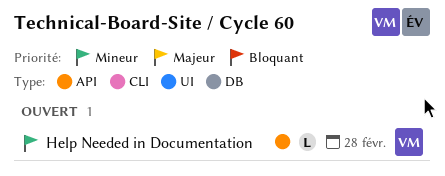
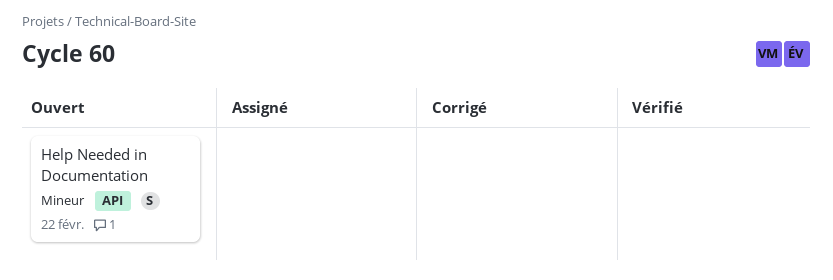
Help Needed in Documentation, estimate: L -> S
Help Needed in Documentation, due: Feb 28 -> Feb 22

